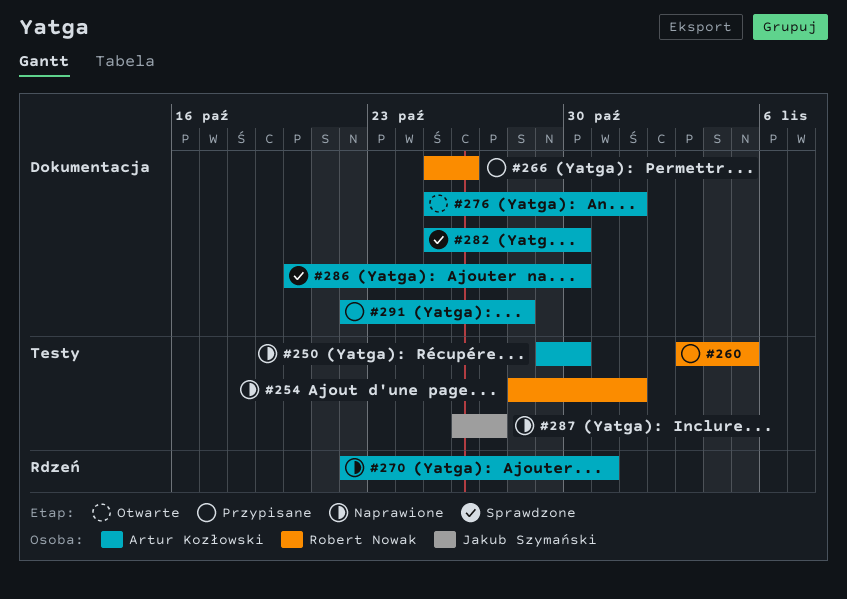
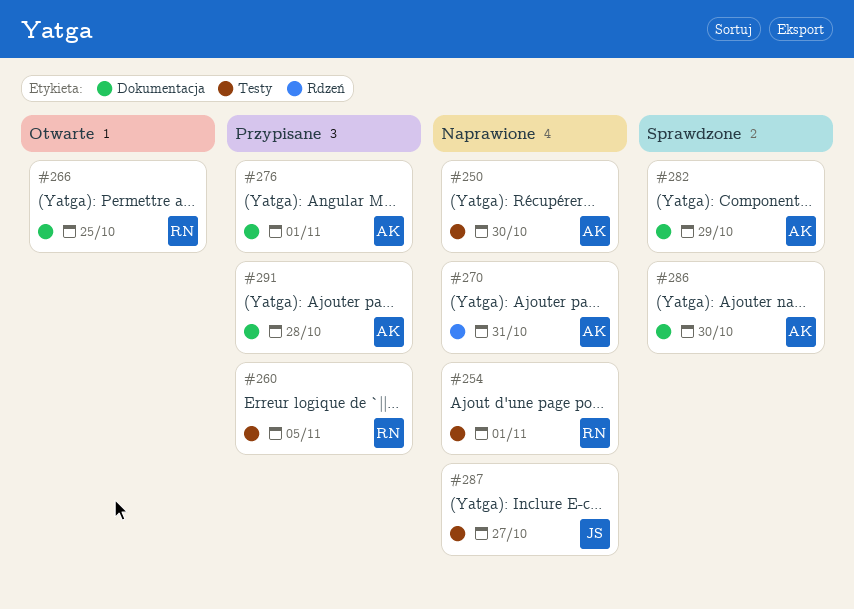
#266, status: Przypisane -> Otwarte
#266, due: Oct 26 -> Oct 25
#276, status: Otwarte -> Przypisane
#282, due: Oct 30 -> Oct 29

